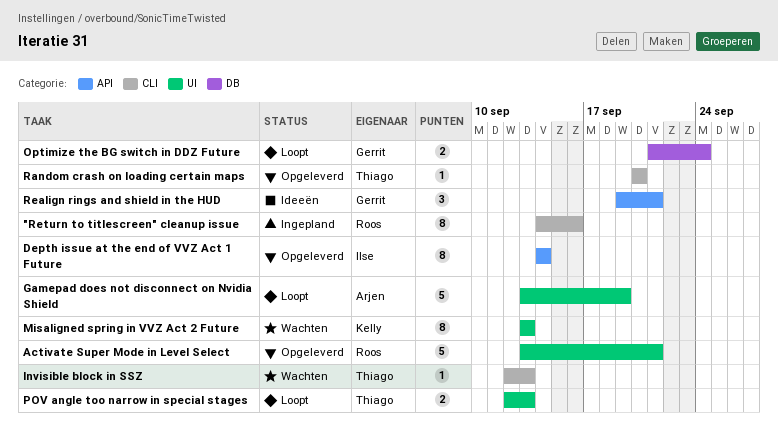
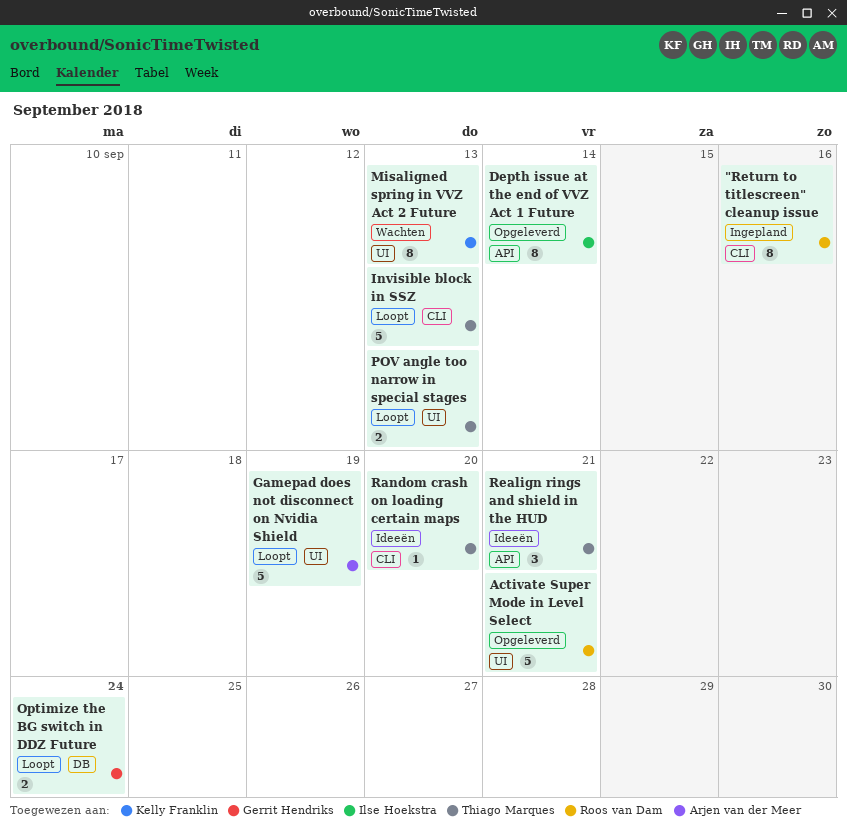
Invisible block in SSZ, status: Wachten -> Loopt
Invisible block in SSZ, estimate: 1 -> 5
Random crash on loading certain maps, status: Opgeleverd -> Ideeën
Realign rings and shield in the HUD, owner: Gerrit Hendriks -> Thiago Marques

